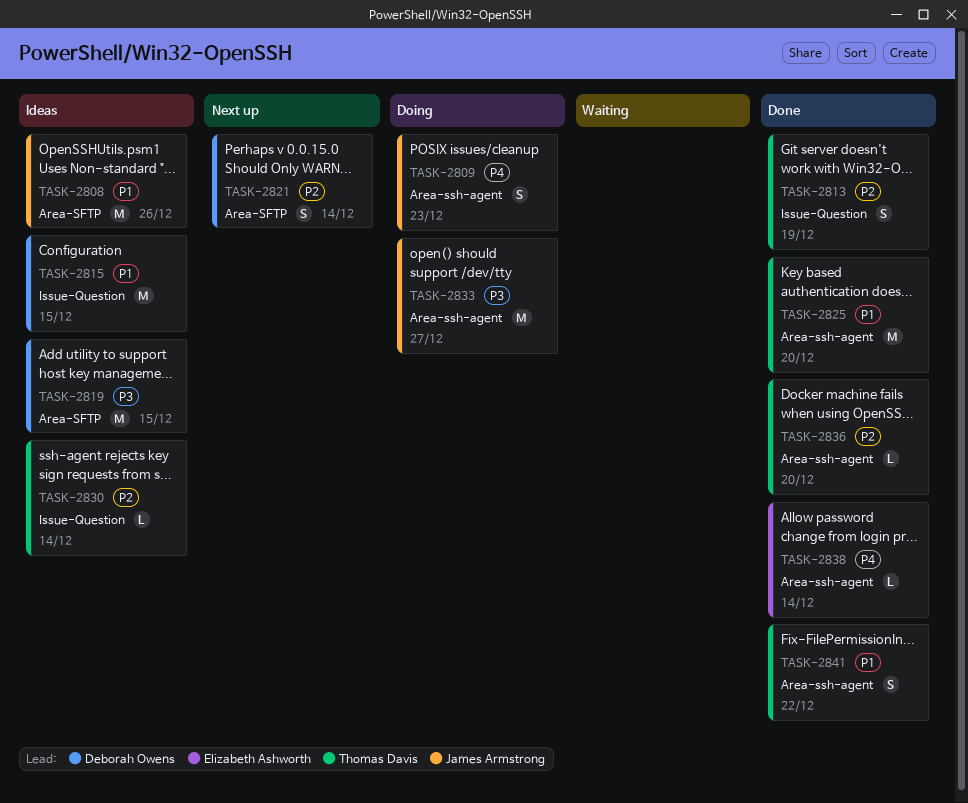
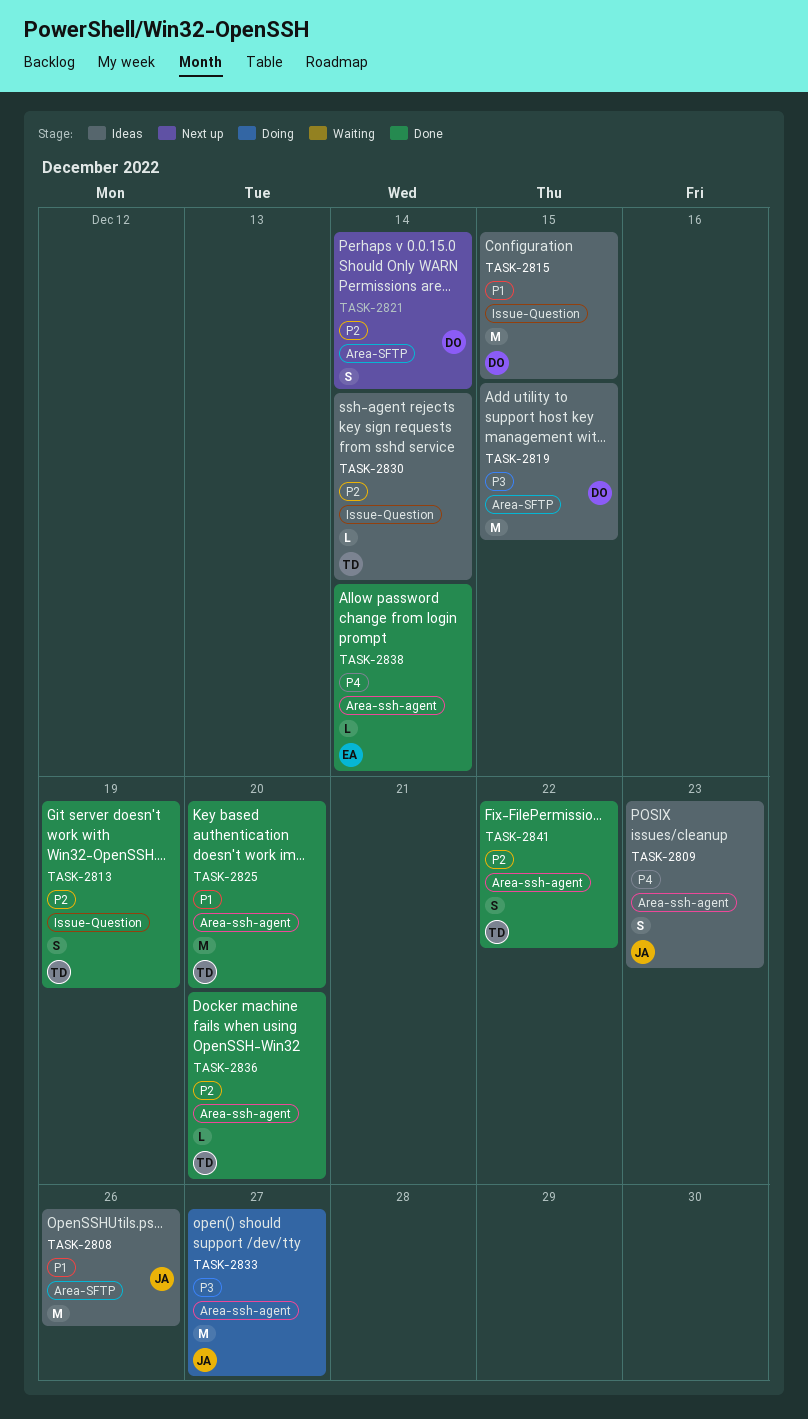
TASK-2809, status: Doing -> Ideas
TASK-2841, priority: P1 -> P2

